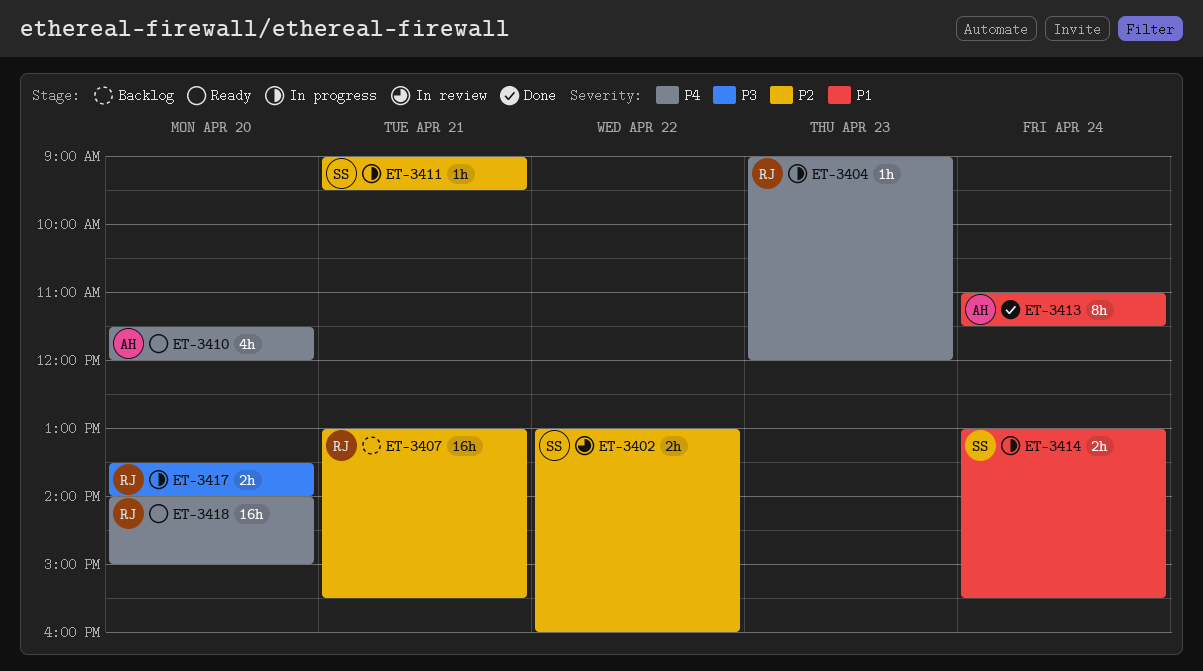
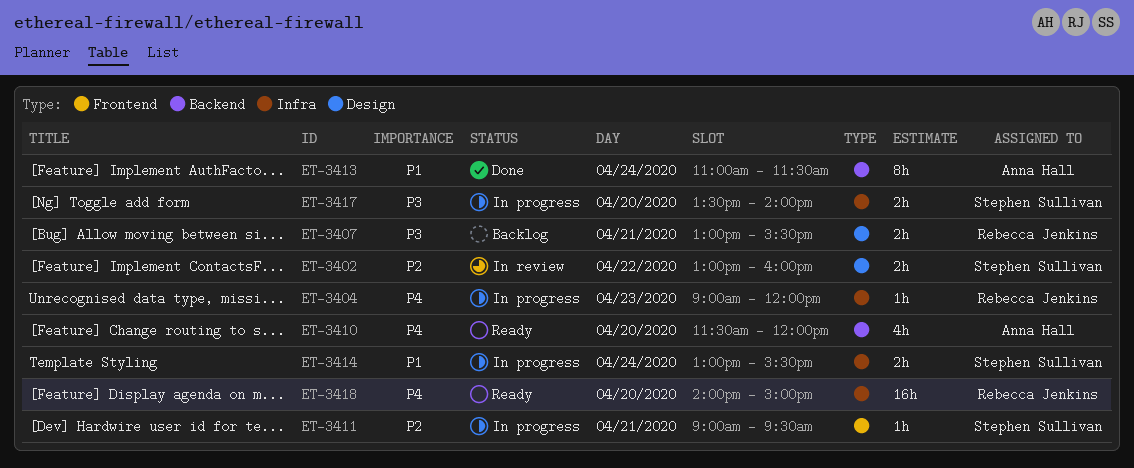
ET-3407, priority: P2 -> P3
ET-3407, estimate: 16h -> 2h
ET-3417, owner: Rebecca Jenkins -> Stephen Sullivan

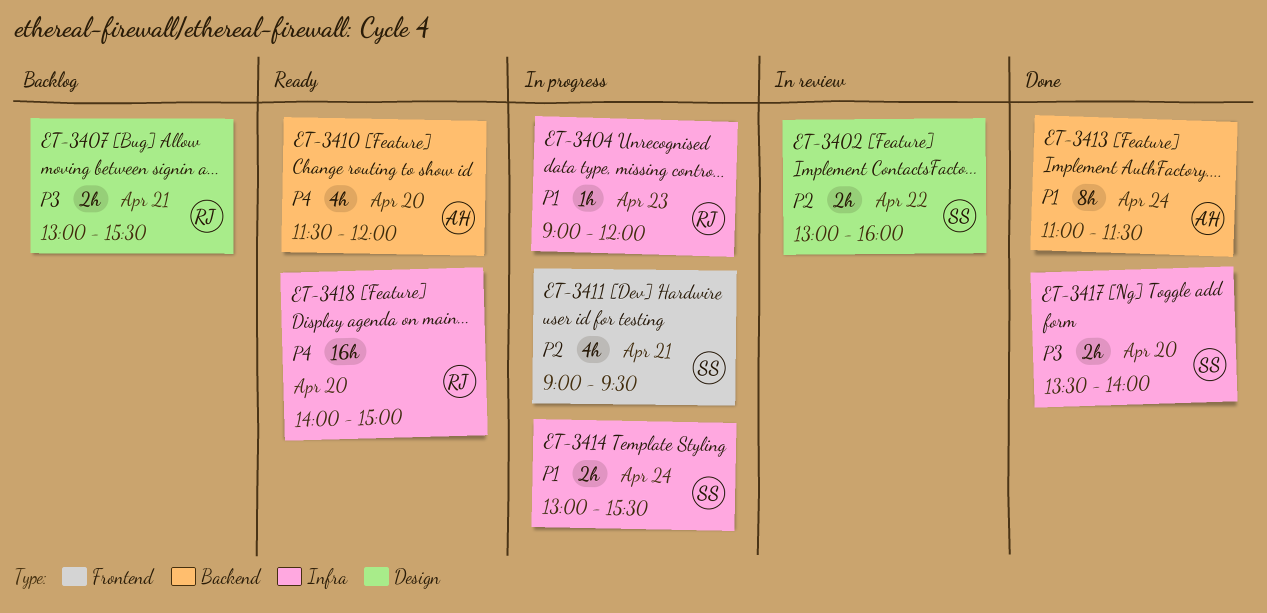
ET-3404, priority: P4 -> P1
ET-3411, estimate: 1h -> 4h
ET-3417, status: In progress -> Done

